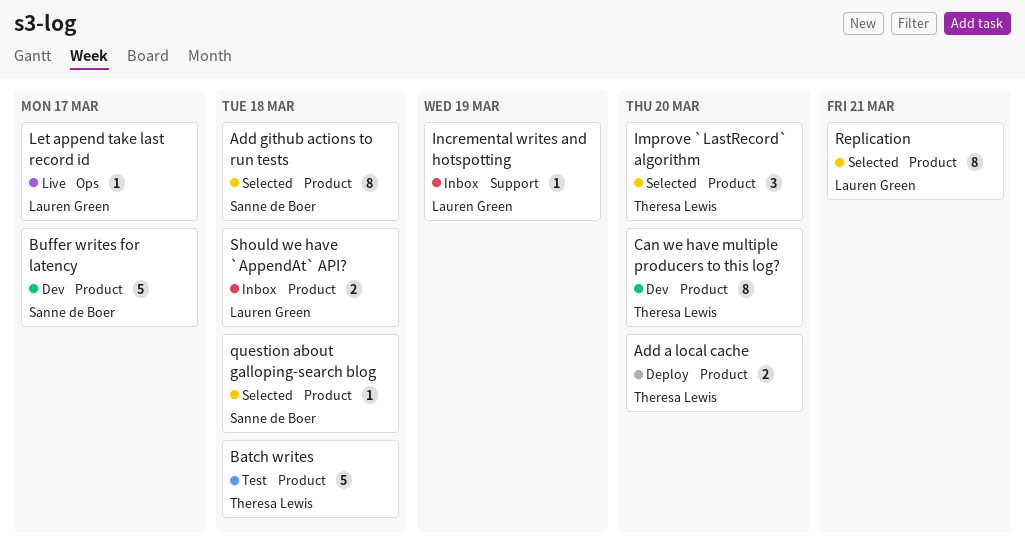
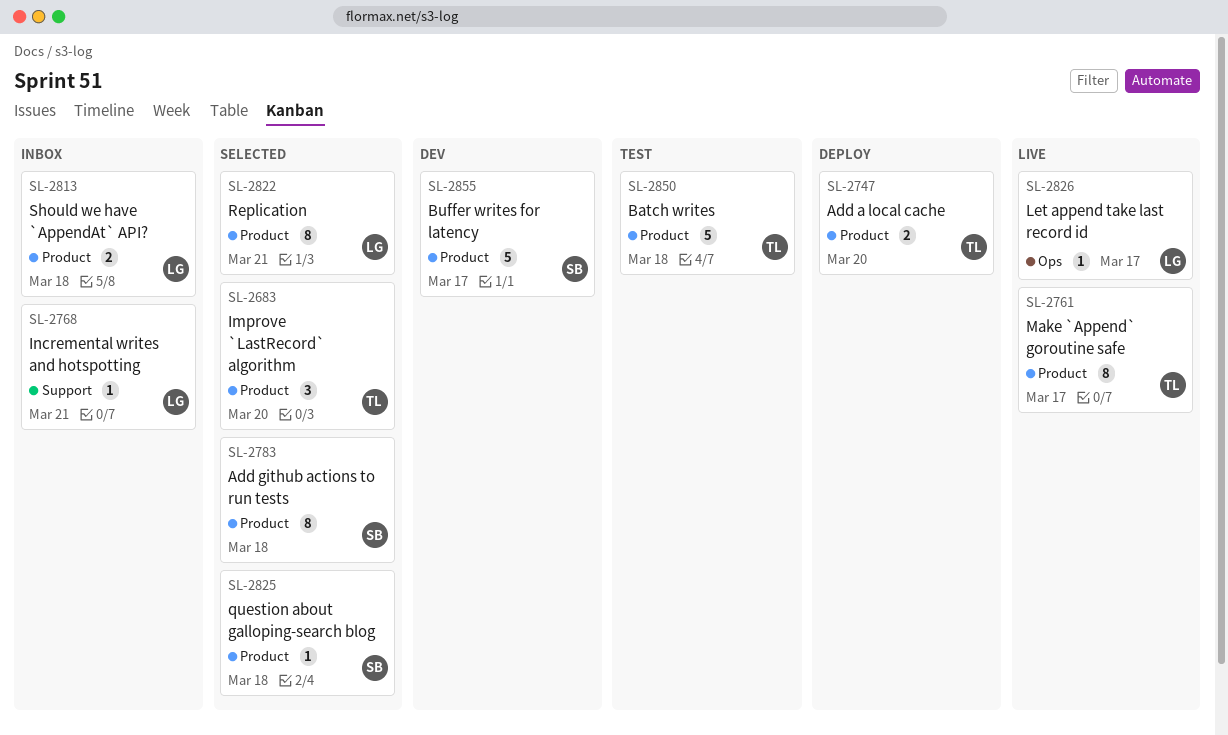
Can we have multiple producers to this log?: present -> none
Incremental writes and hotspotting, due: Mar 19 -> Mar 21
Make `Append` goroutine safe: none -> present

